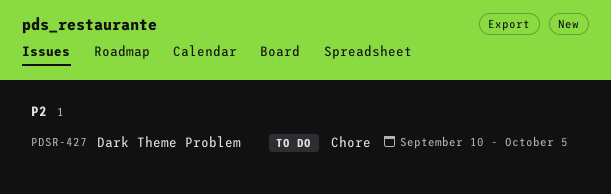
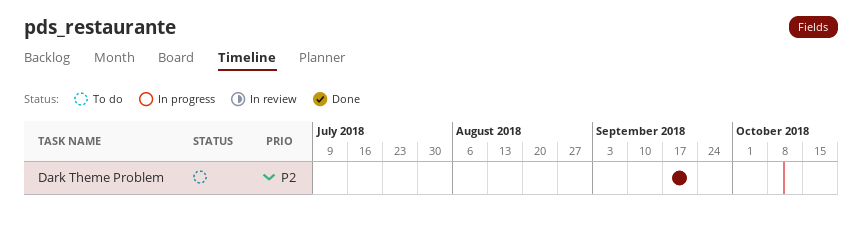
Dark Theme Problem, start: Sep 10 -> Sep 17
Dark Theme Problem, due: Oct 5 -> Sep 21

